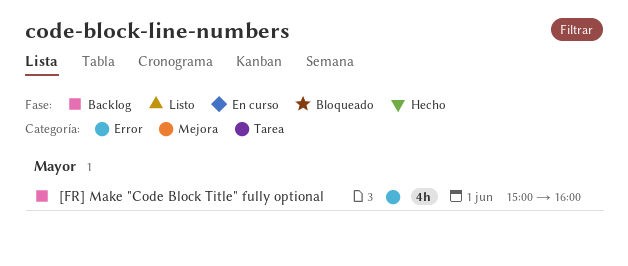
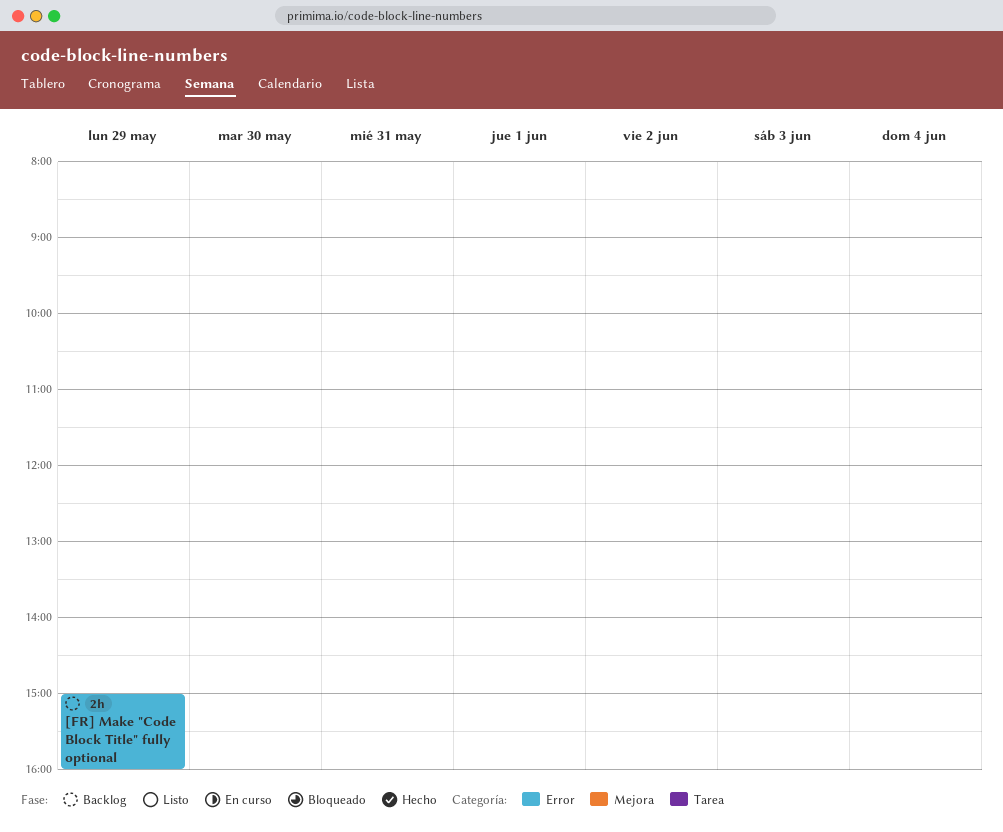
[FR] Make "Code Block Title" fully optional, estimate: 4h -> 2h
[FR] Make "Code Block Title" fully optional, day: Jun 1 -> May 29

